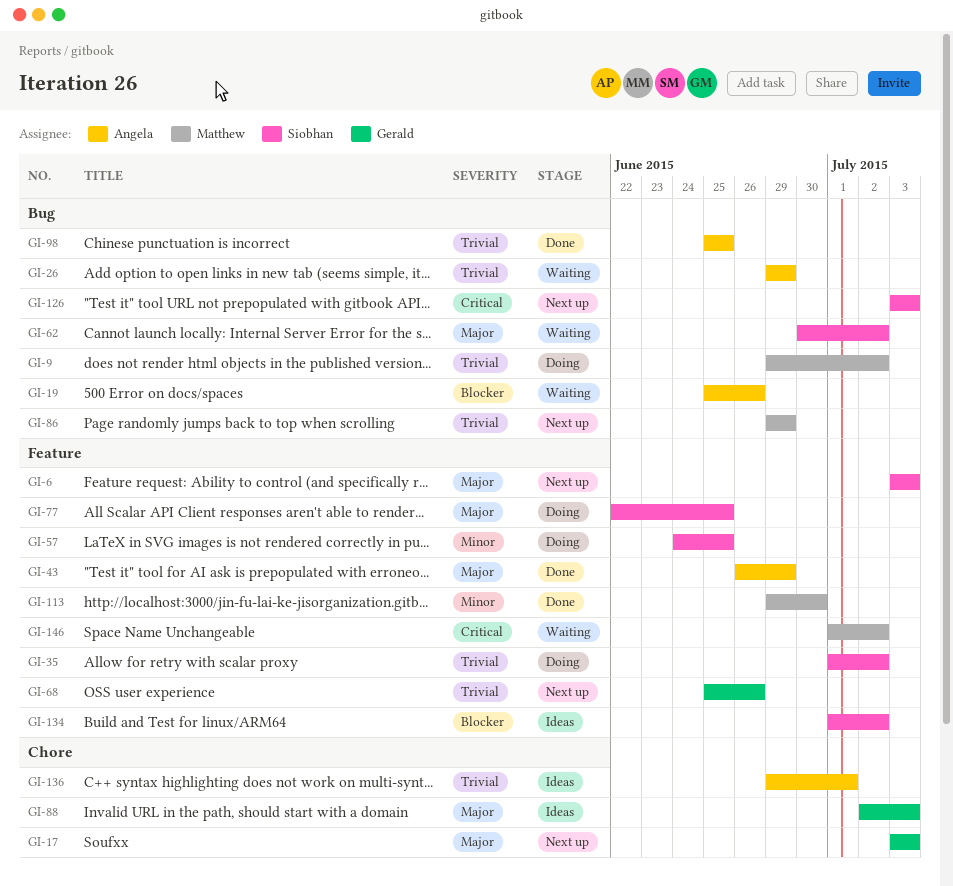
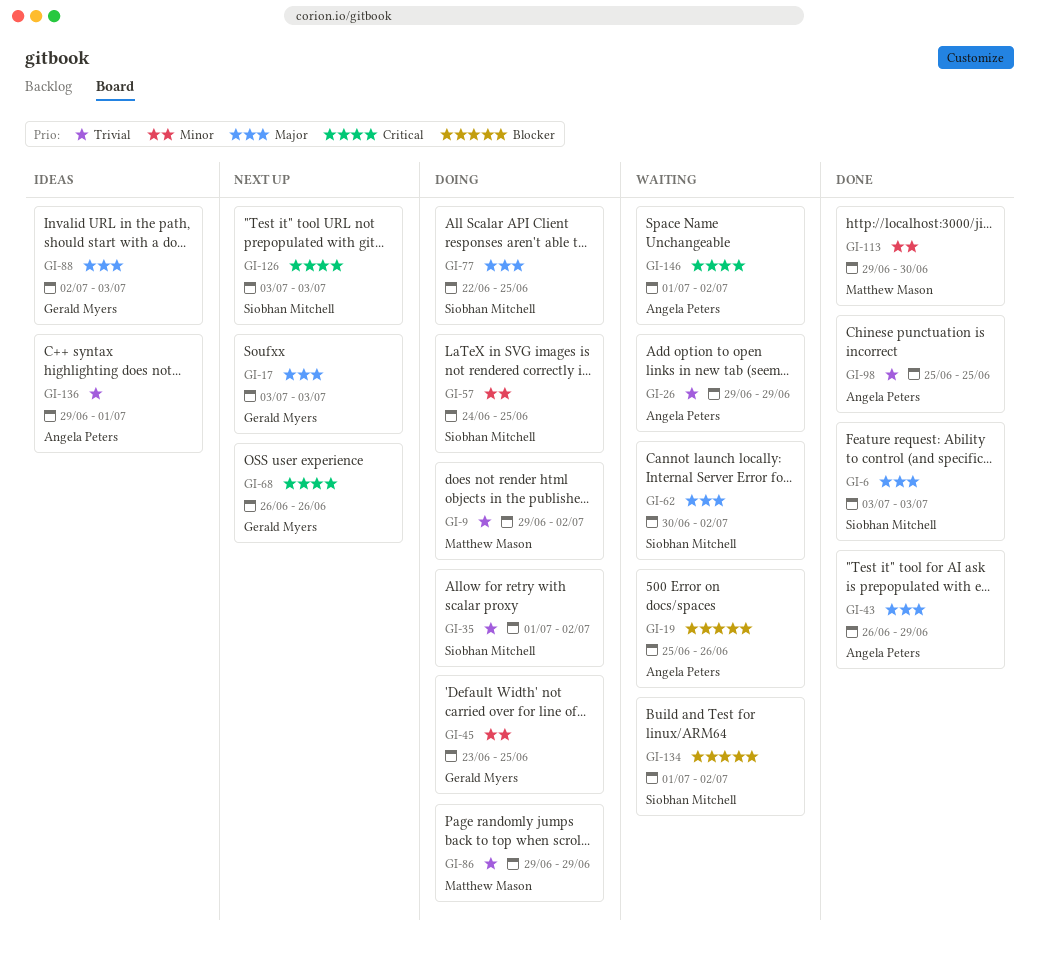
GI-6, status: Next up -> Done
GI-45: none -> present
GI-68, priority: Trivial -> Critical
GI-68, start: Jun 25 -> Jun 26
GI-86, status: Next up -> Doing
GI-134, status: Ideas -> Waiting
GI-146, owner: Matthew Mason -> Angela Peters

